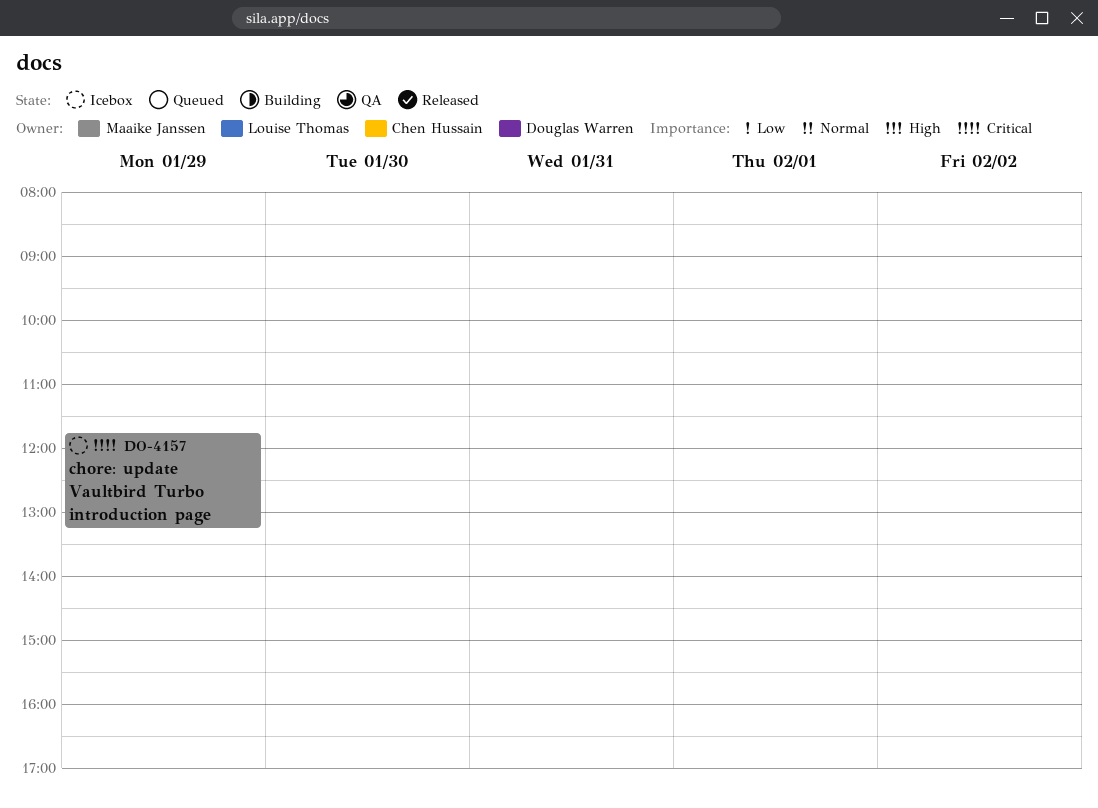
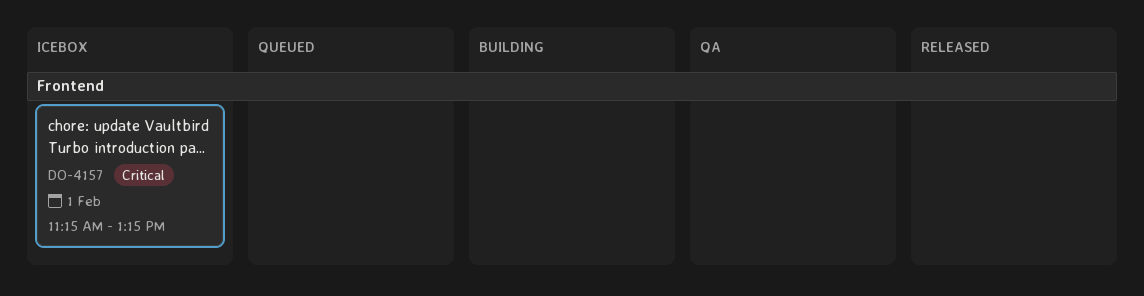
DO-4157, day: Jan 29 -> Feb 1
DO-4157, begins: 11:45 -> 11:15

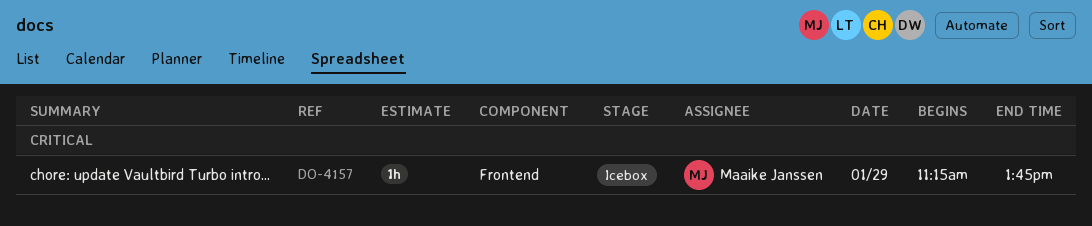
DO-4157, day: Feb 1 -> Jan 29
DO-4157, ends: 13:15 -> 13:45

